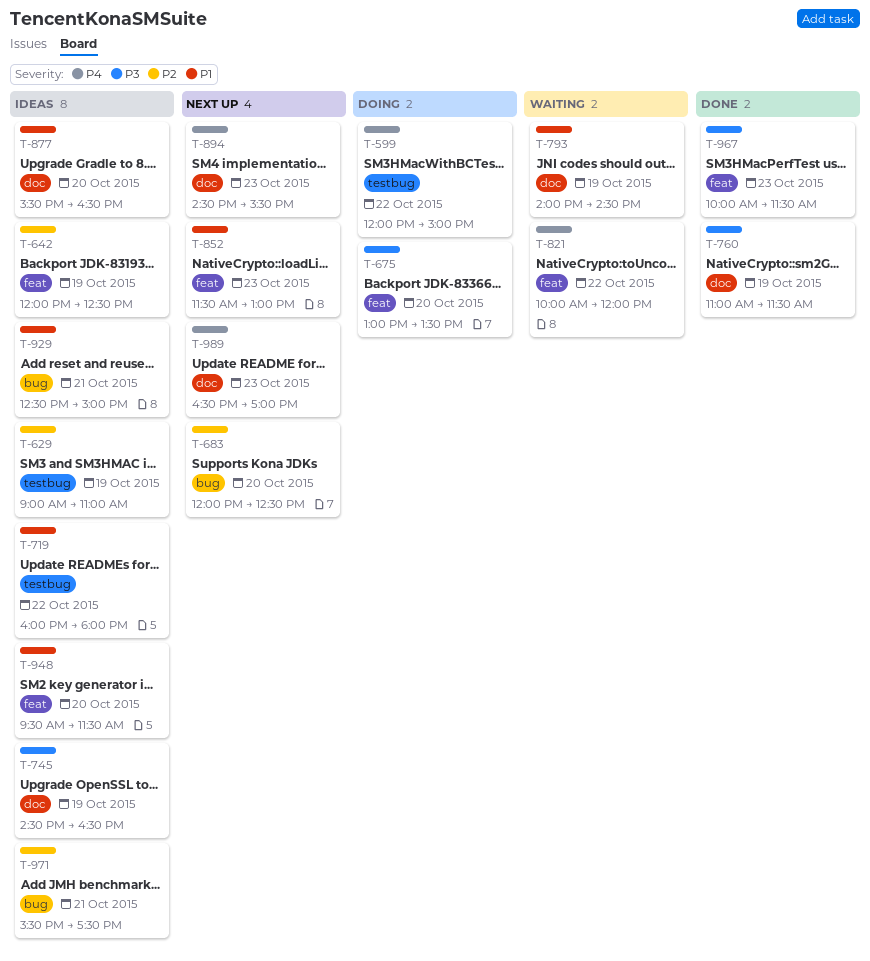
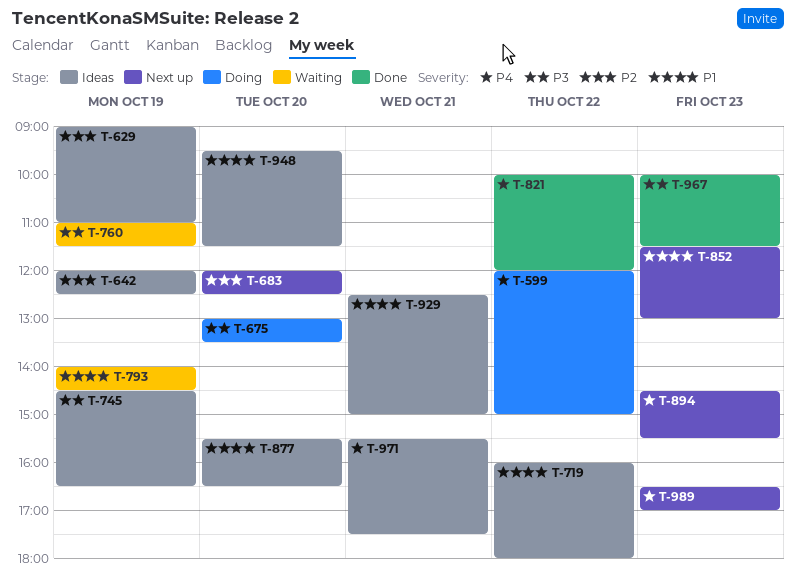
T-760, status: Done -> Waiting
T-821, status: Waiting -> Done
T-971, priority: P2 -> P4

